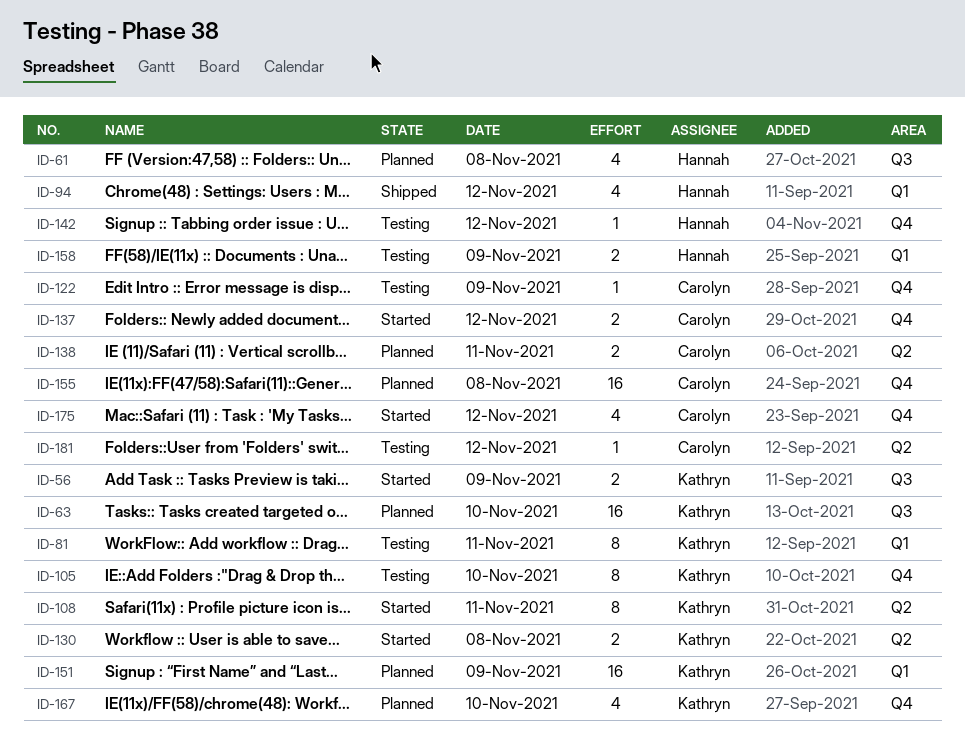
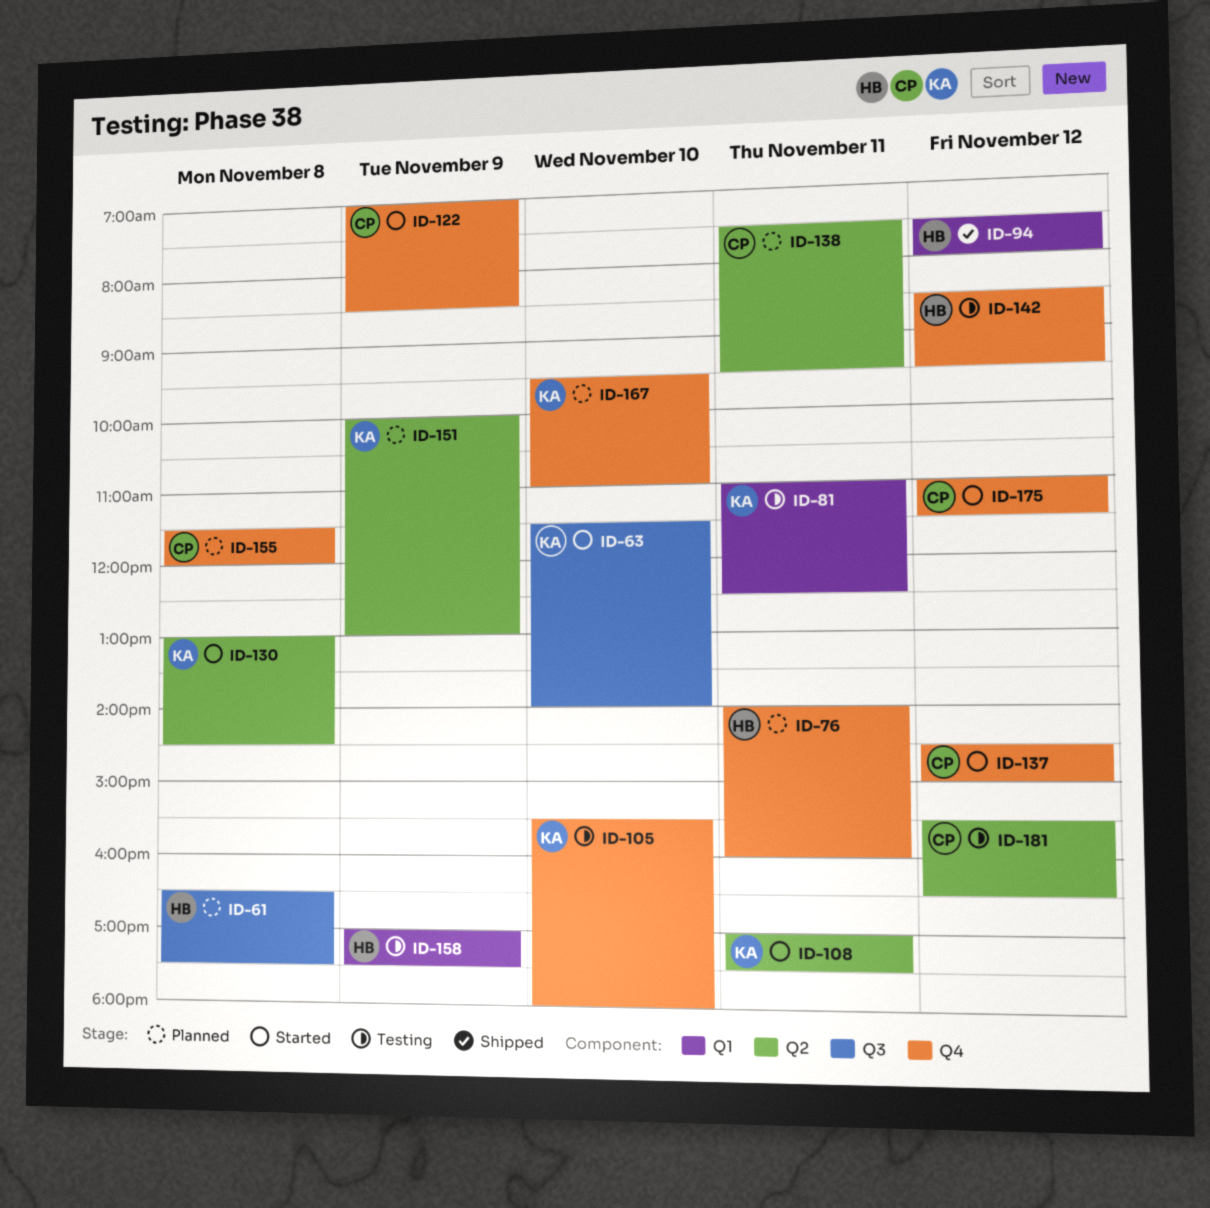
ID-56: present -> none
ID-63, status: Planned -> Started
ID-76: none -> present
ID-122, status: Testing -> Started
ID-151, label: Q1 -> Q2

